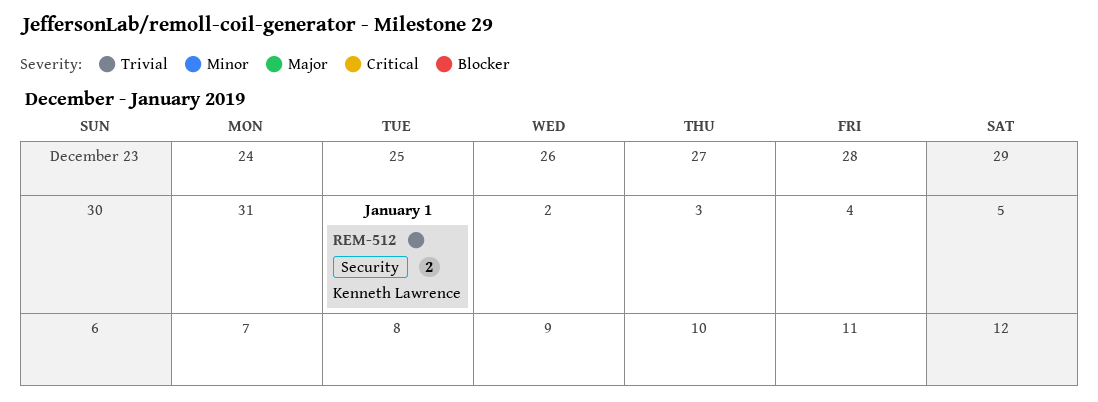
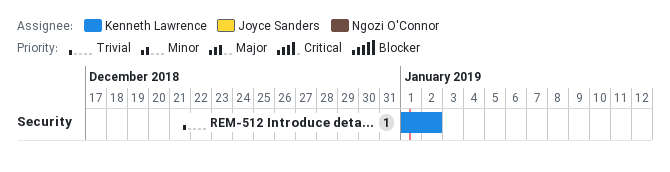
REM-512, estimate: 2 -> 1
REM-512, due: Jan 1 -> Jan 2

